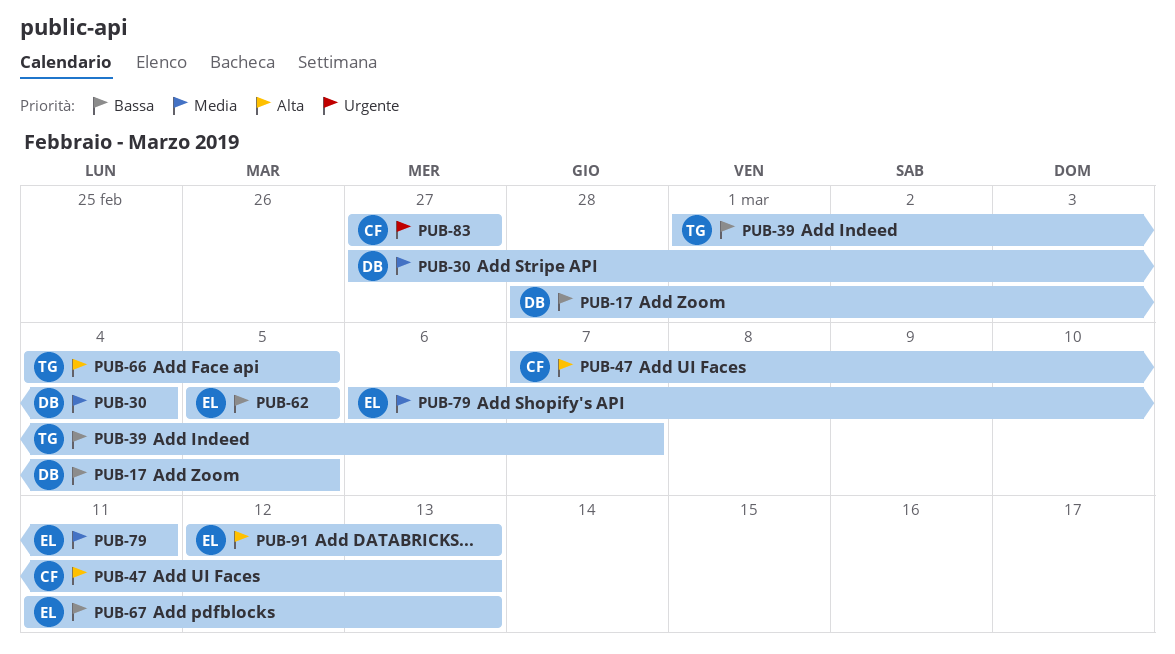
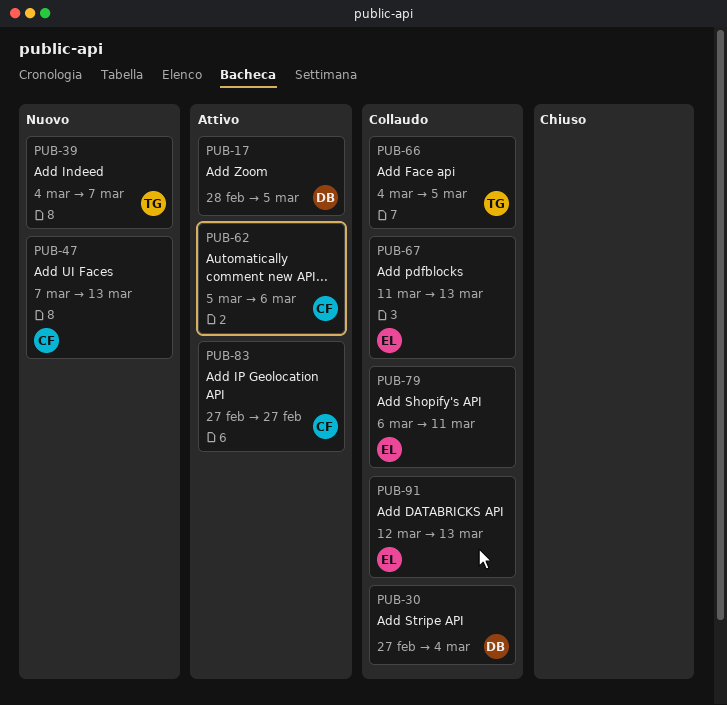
PUB-39, start: Mar 1 -> Mar 4
PUB-62, owner: EL -> CF
PUB-62, due: Mar 5 -> Mar 6

